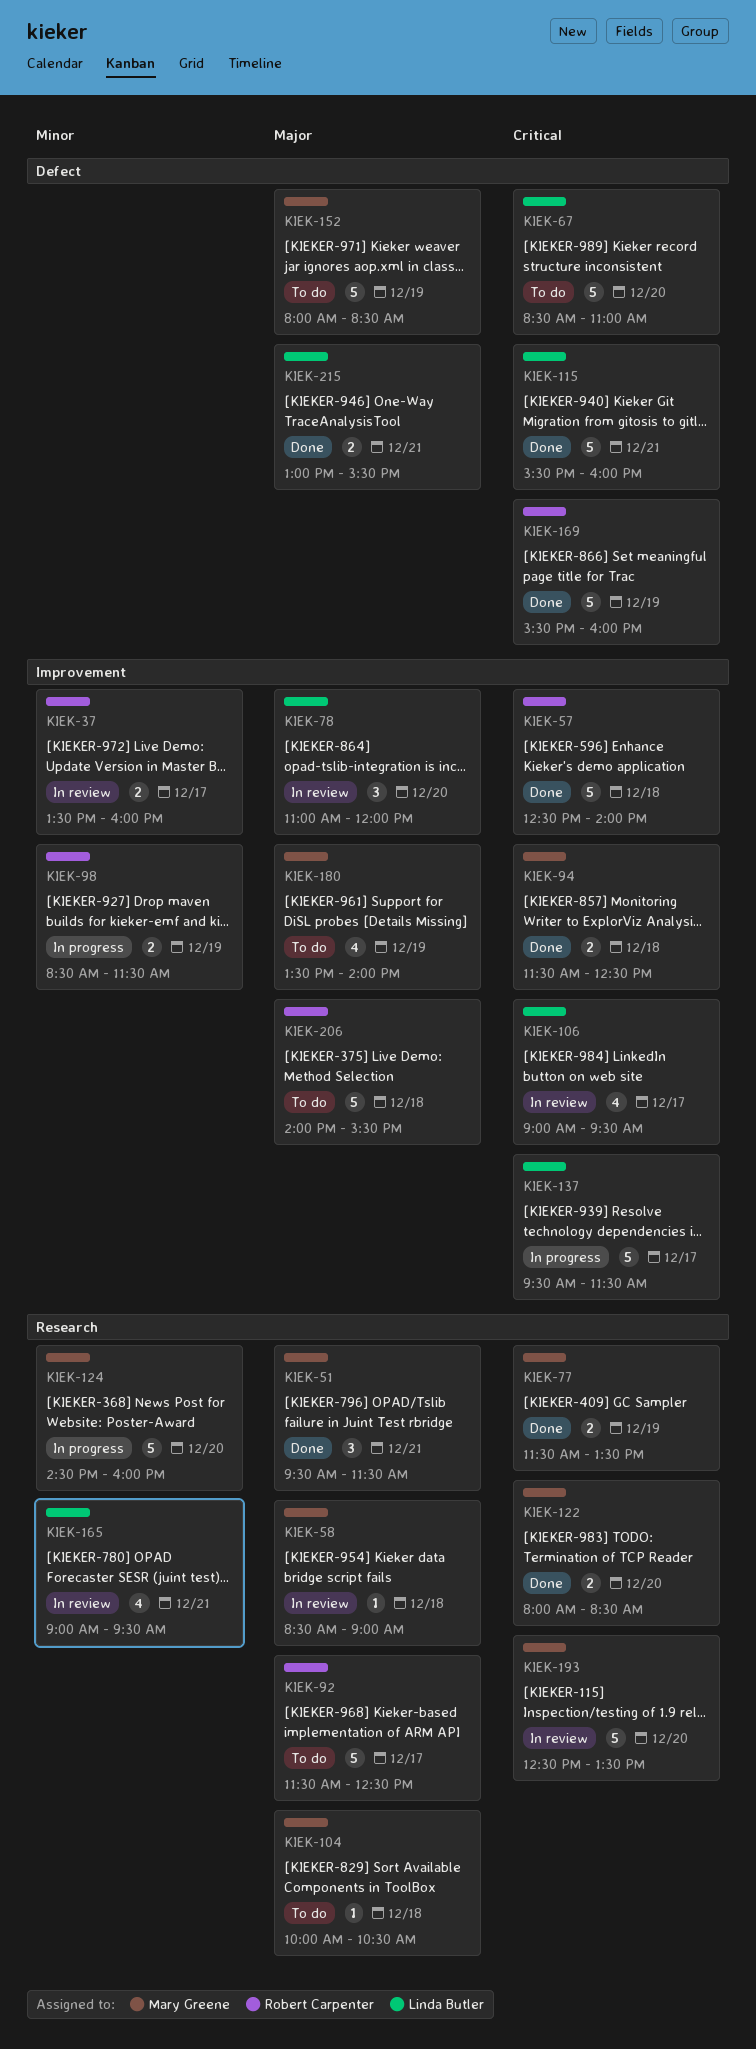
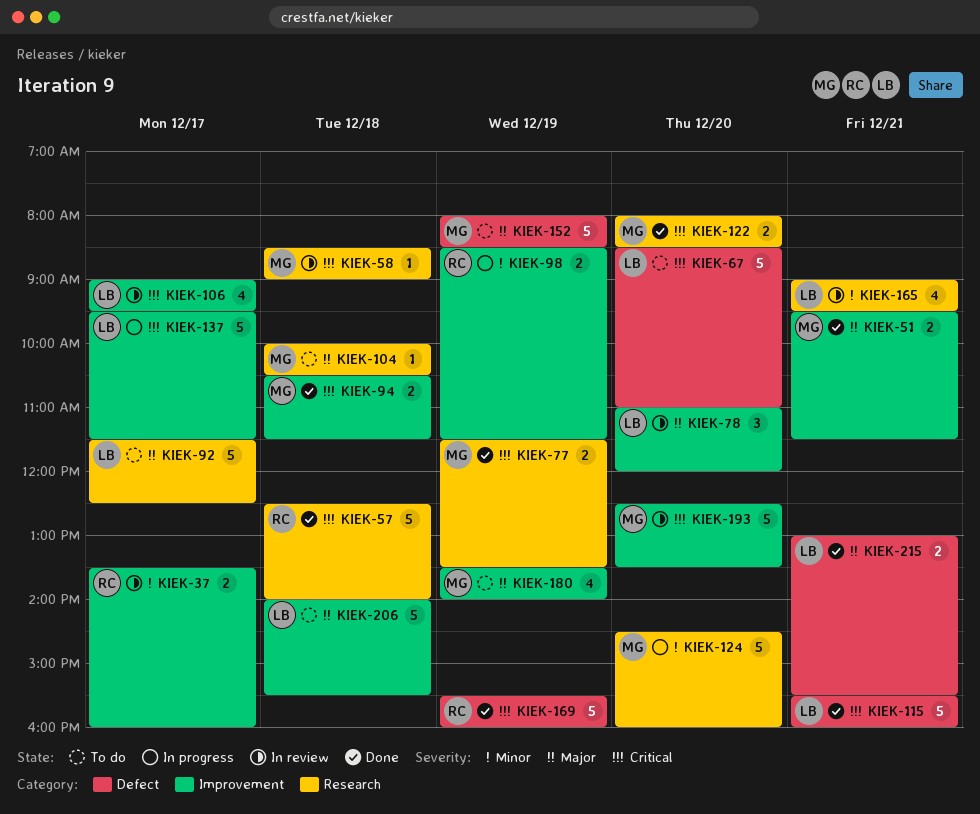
KIEK-51, label: Research -> Improvement
KIEK-51, estimate: 3 -> 2
KIEK-57, label: Improvement -> Research
KIEK-58, priority: Major -> Critical
KIEK-92, owner: Robert Carpenter -> Linda Butler
KIEK-94, begins: 11:30 -> 10:30
KIEK-94, ends: 12:30 -> 11:30
KIEK-193, label: Research -> Improvement
KIEK-206, owner: Robert Carpenter -> Linda Butler

